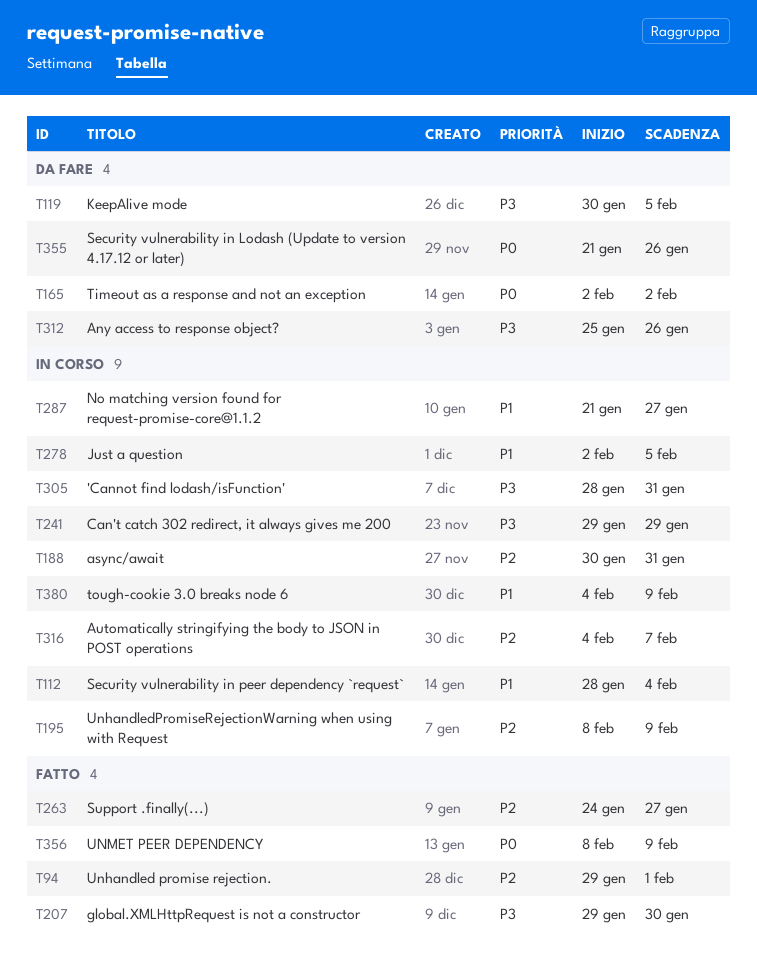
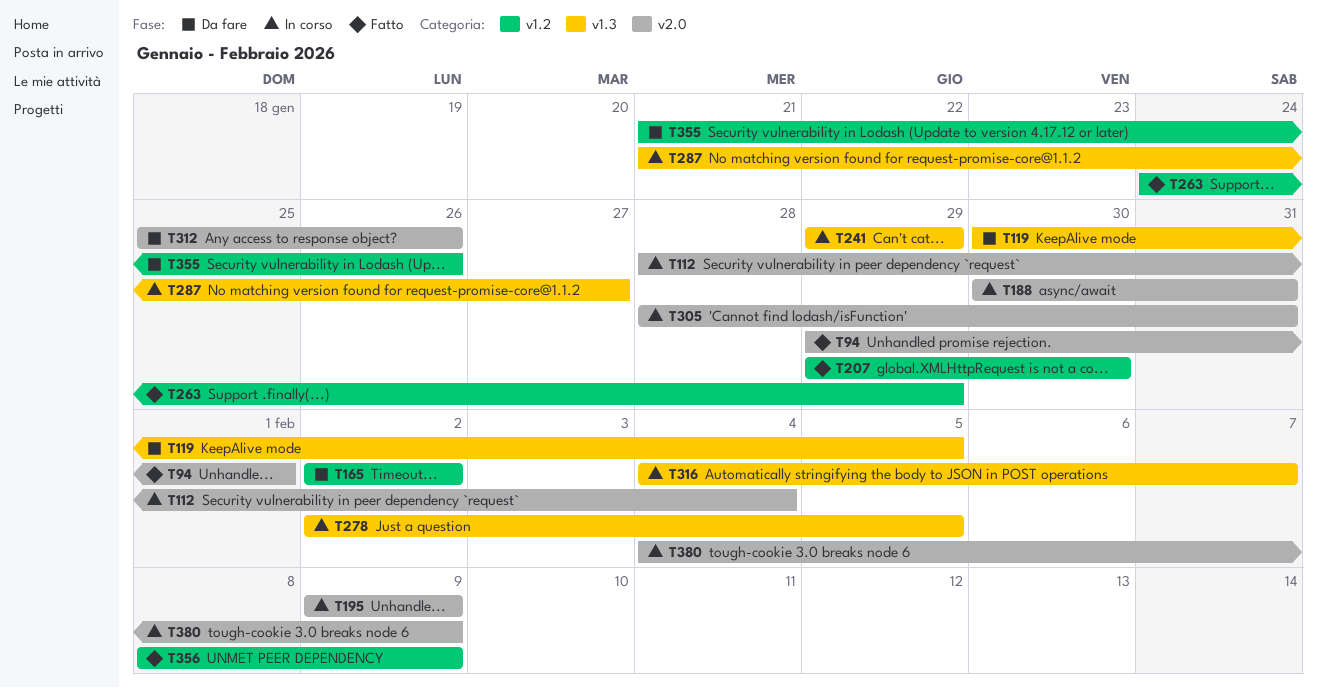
T195, start: Feb 8 -> Feb 9
T263, due: Jan 27 -> Jan 29

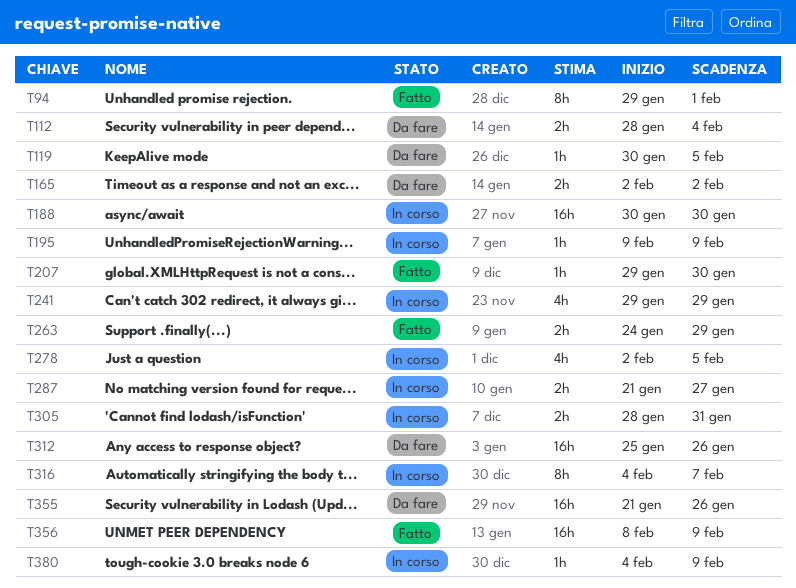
T112, status: In corso -> Da fare
T188, due: Jan 31 -> Jan 30

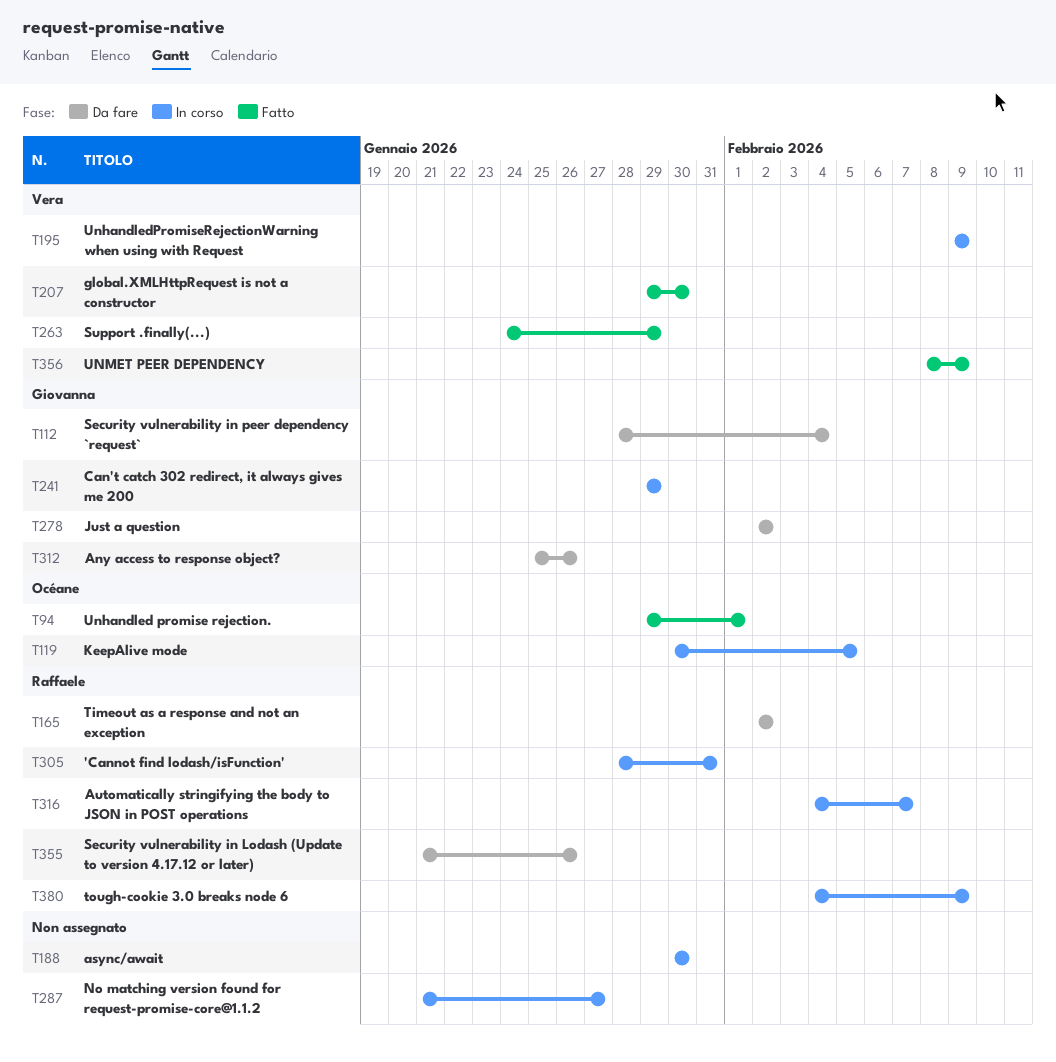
T119, status: Da fare -> In corso
T278, status: In corso -> Da fare
T278, due: Feb 5 -> Feb 2

